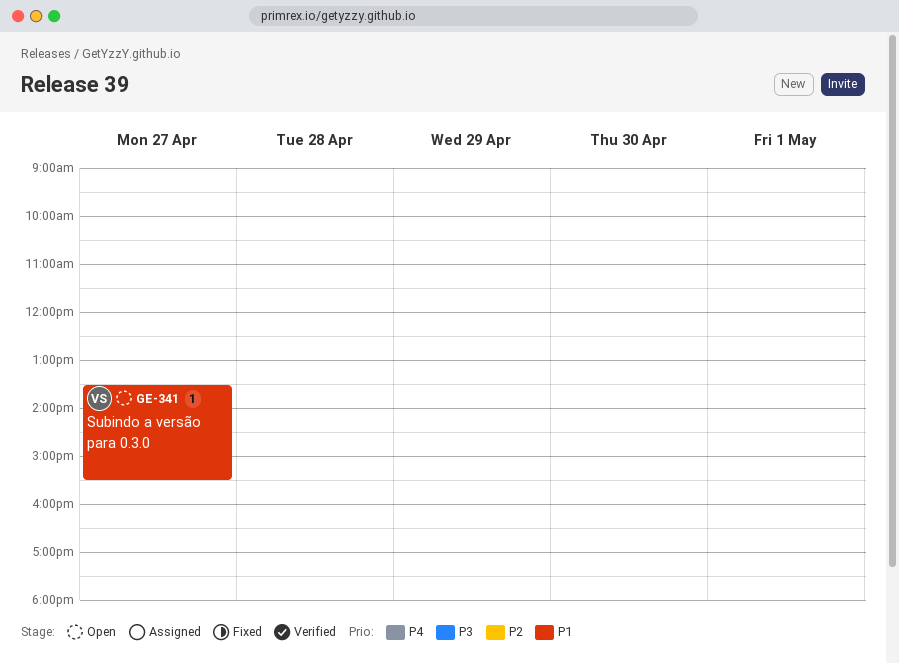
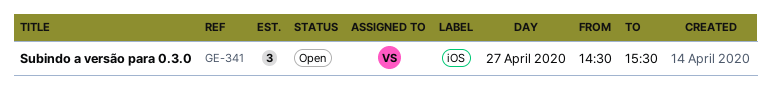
GE-341, estimate: 1 -> 3
GE-341, begins: 13:30 -> 14:30

